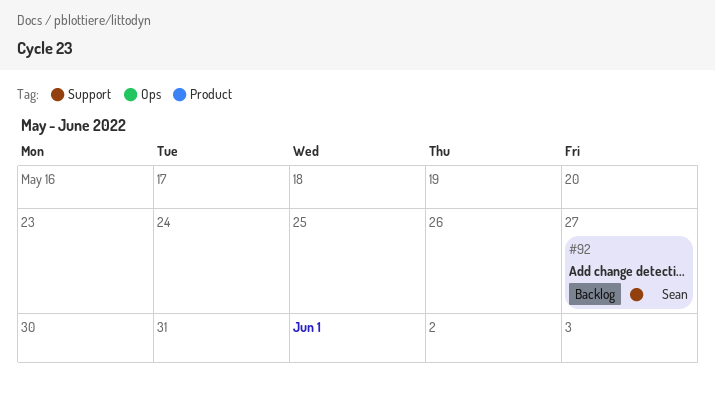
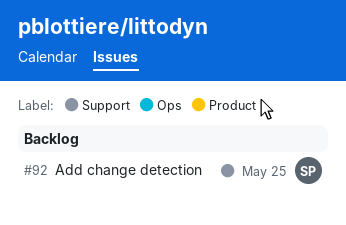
#92, due: May 27 -> May 25

